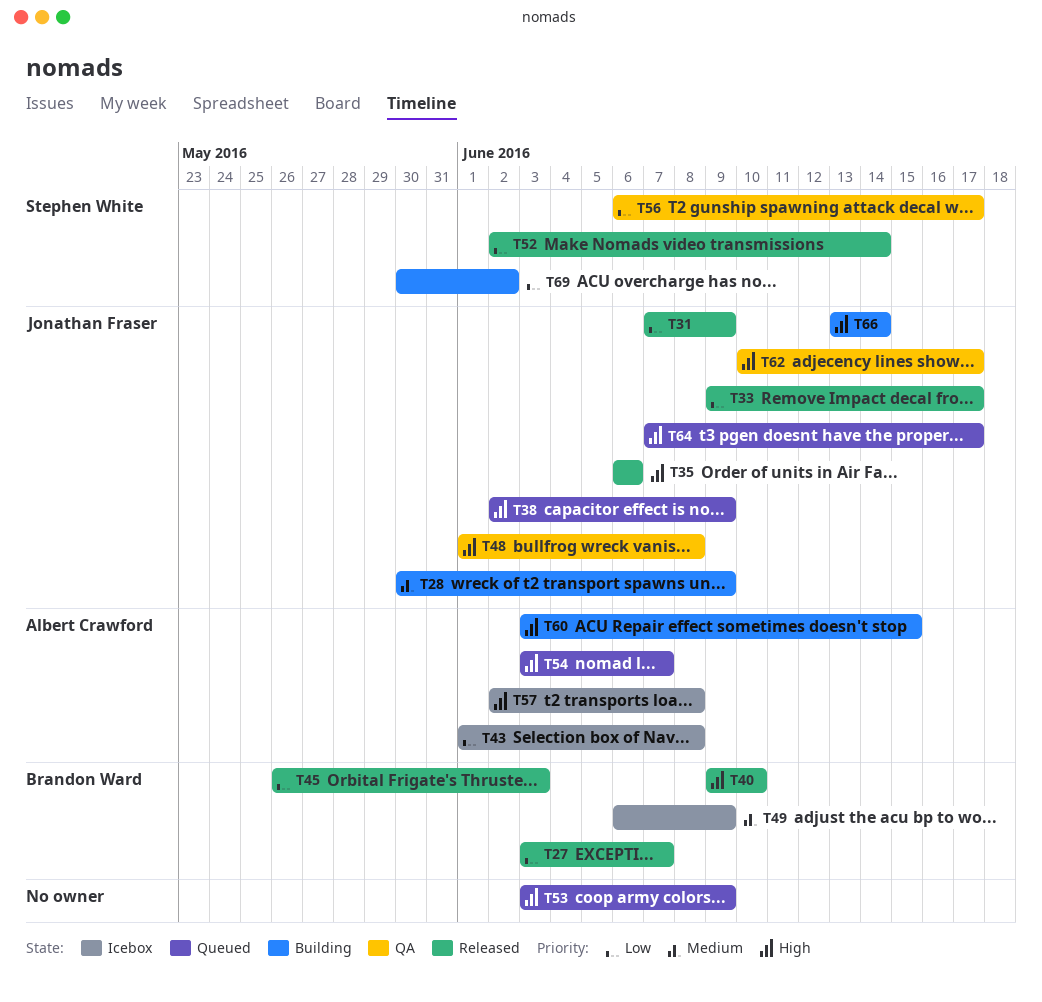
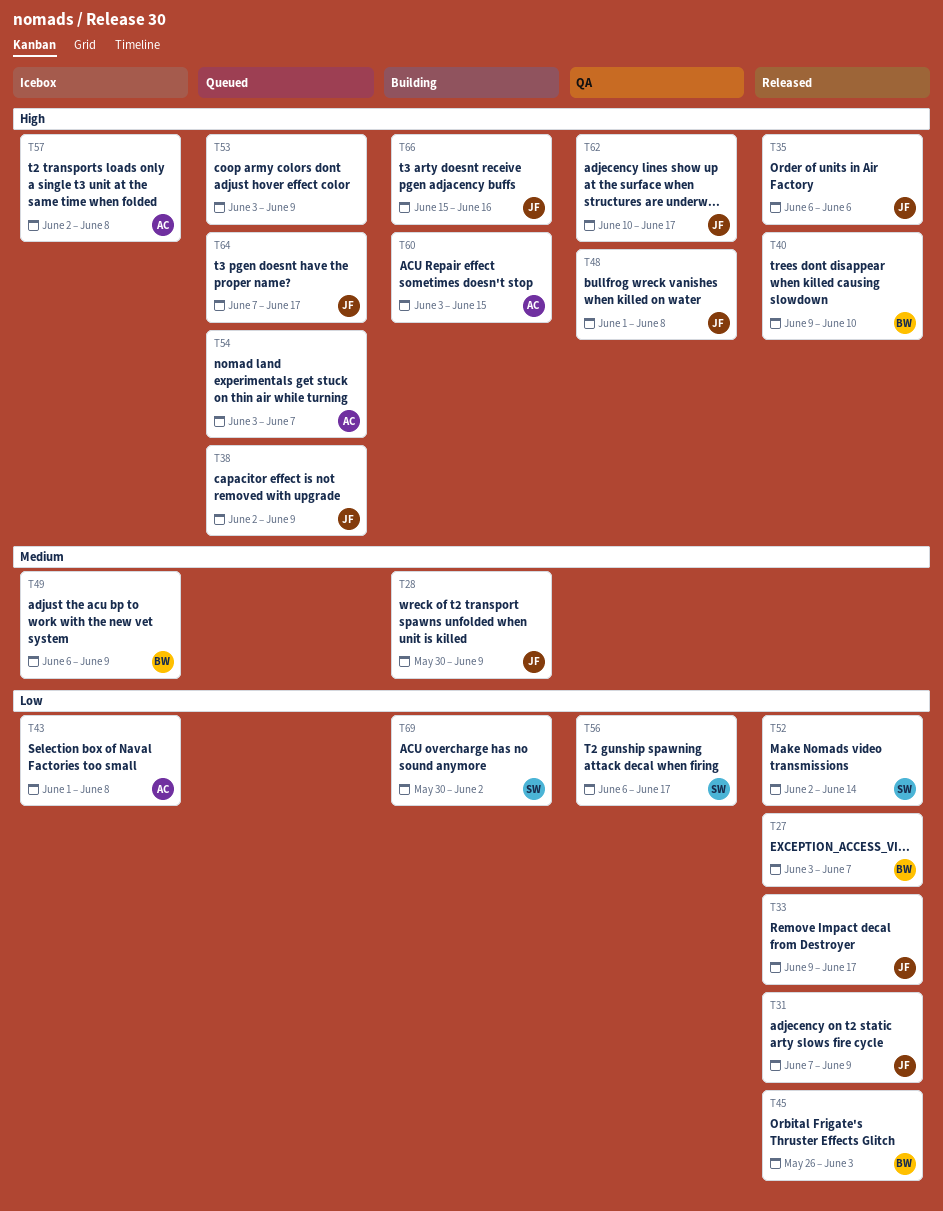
T66, start: Jun 13 -> Jun 15
T66, due: Jun 14 -> Jun 16

